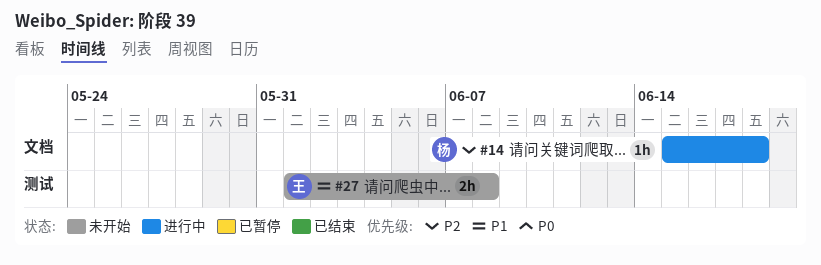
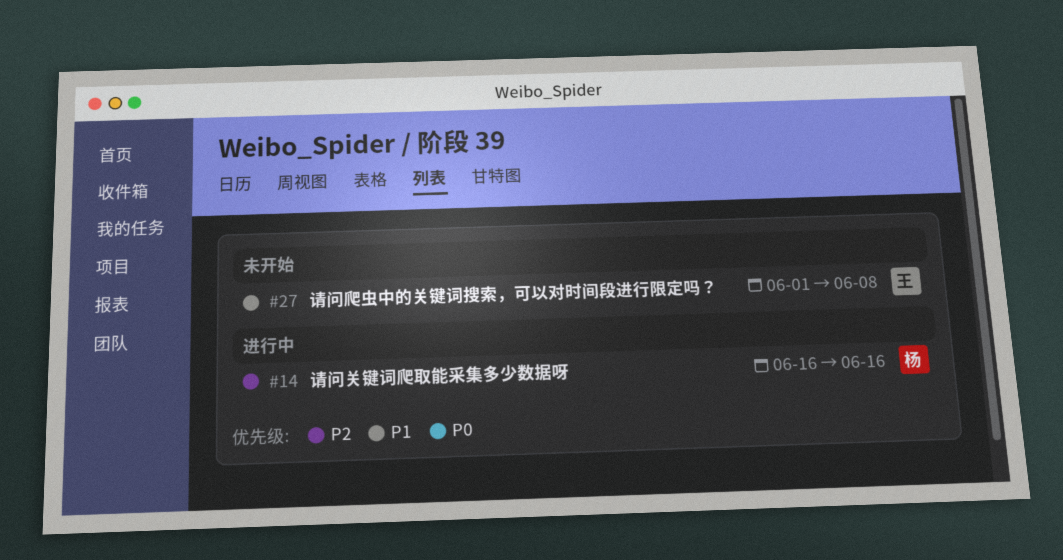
#14, start: Jun 15 -> Jun 16
#14, due: Jun 18 -> Jun 16

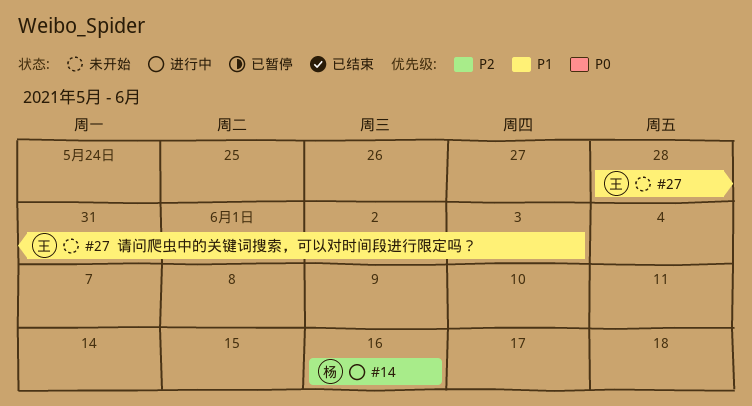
#27, start: Jun 1 -> May 28
#27, due: Jun 8 -> Jun 3

